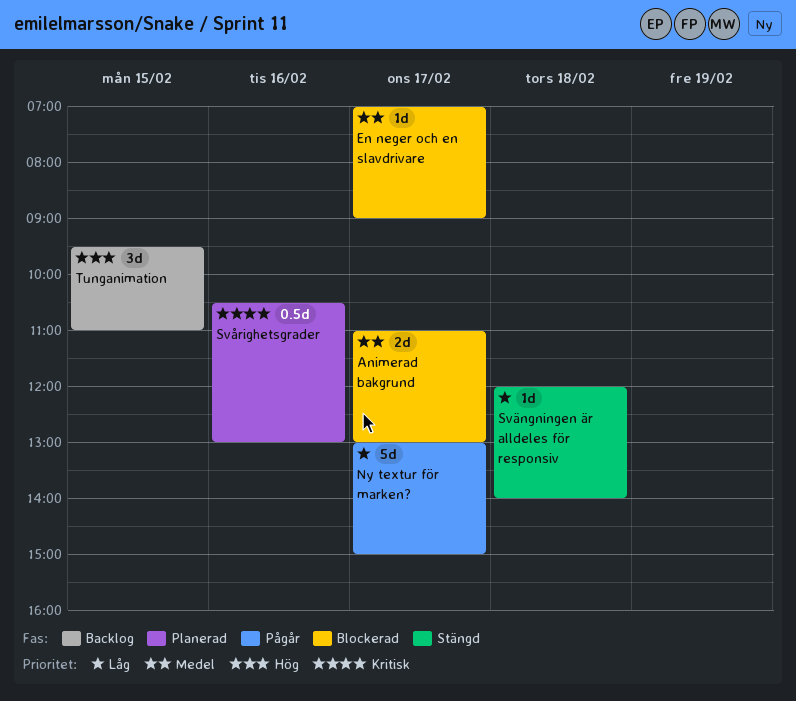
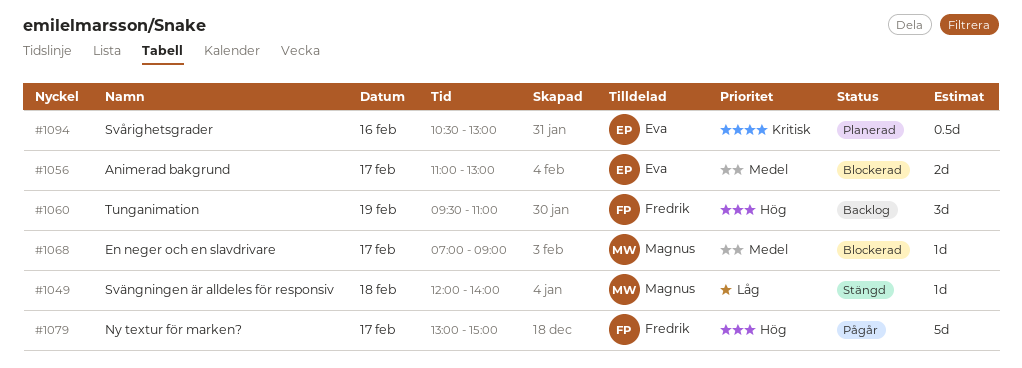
Ny textur för marken?, priority: Låg -> Hög
Tunganimation, day: Feb 15 -> Feb 19

